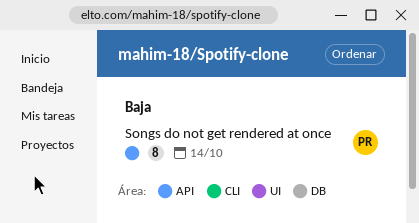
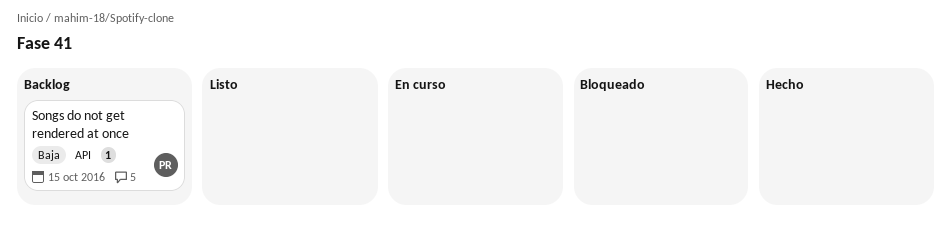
Songs do not get rendered at once, estimate: 8 -> 1
Songs do not get rendered at once, due: Oct 14 -> Oct 15

